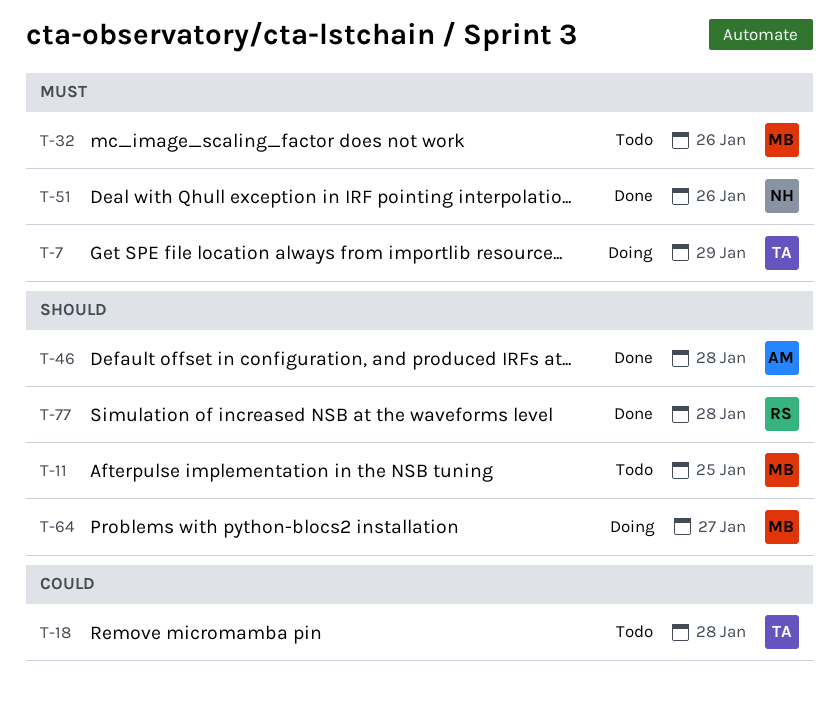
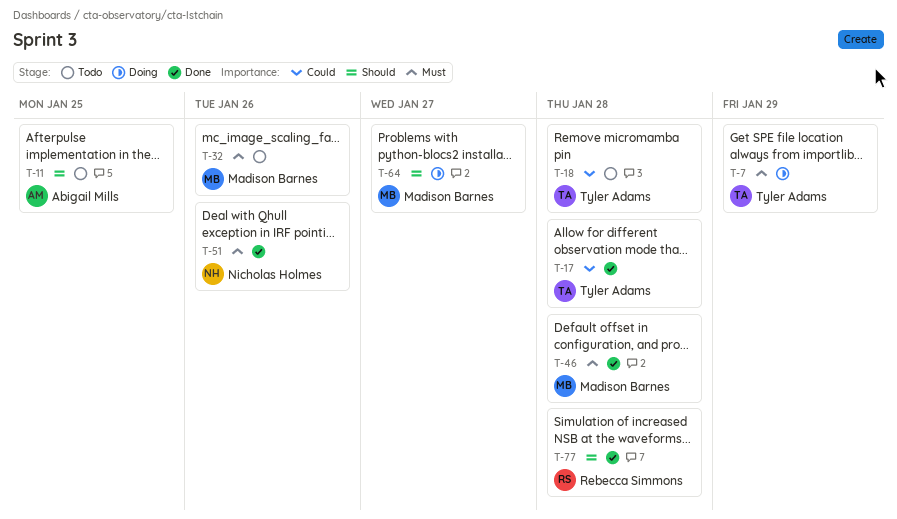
T-11, owner: Madison Barnes -> Abigail Mills
T-17: none -> present
T-46, owner: Abigail Mills -> Madison Barnes
T-46, priority: Should -> Must

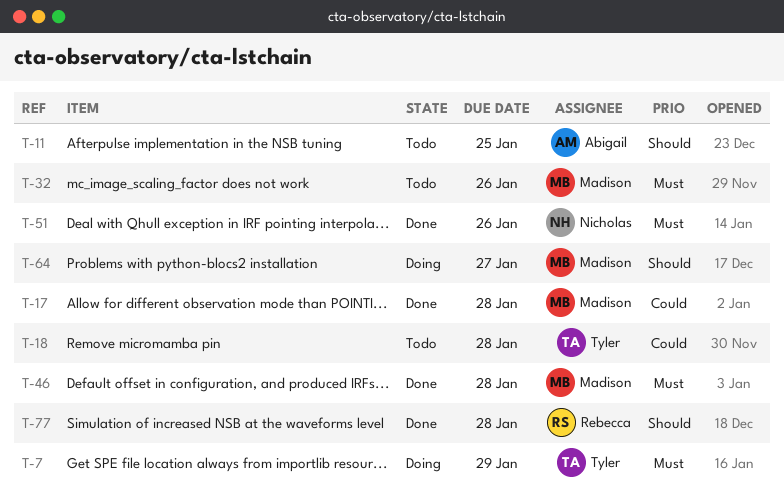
T-17, owner: Tyler Adams -> Madison Barnes

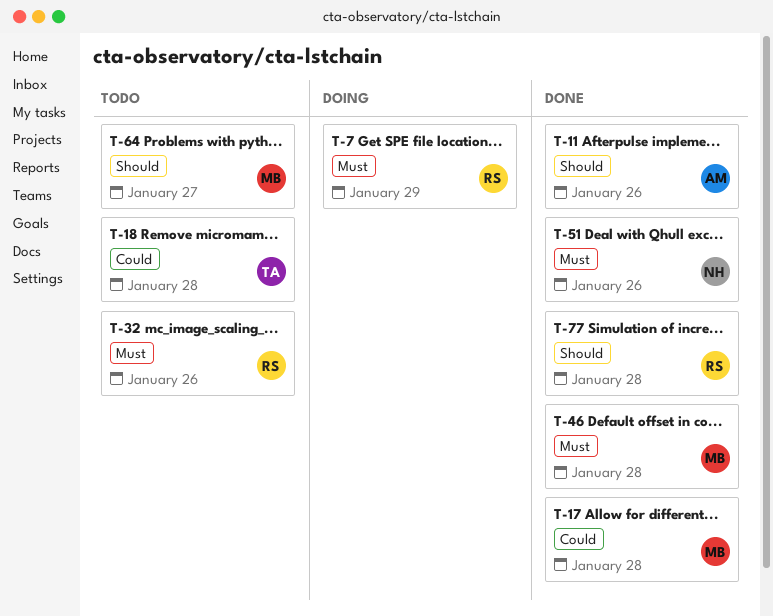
T-7, owner: Tyler -> Rebecca
T-11, status: Todo -> Done
T-11, due: Jan 25 -> Jan 26
T-32, owner: Madison -> Rebecca
T-64, status: Doing -> Todo

